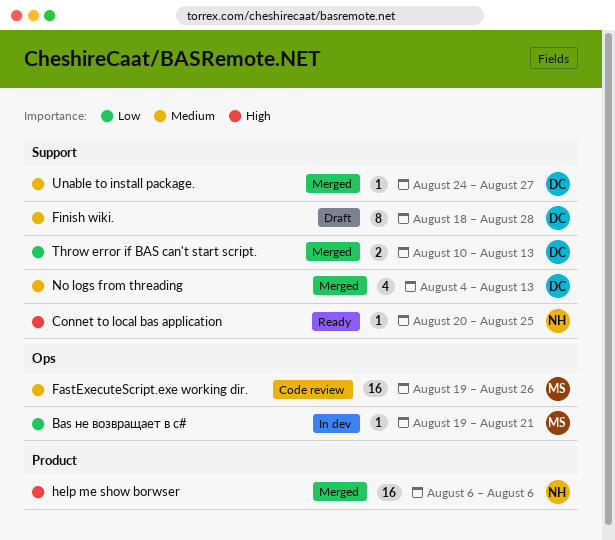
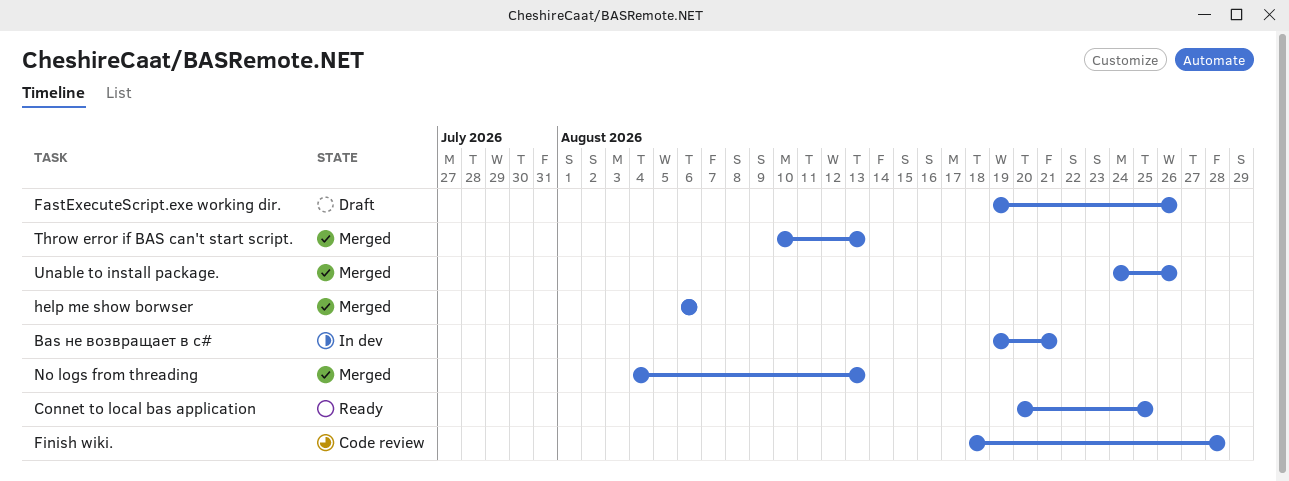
FastExecuteScript.exe working dir., status: Code review -> Draft
Finish wiki., status: Draft -> Code review
Unable to install package., due: Aug 27 -> Aug 26

